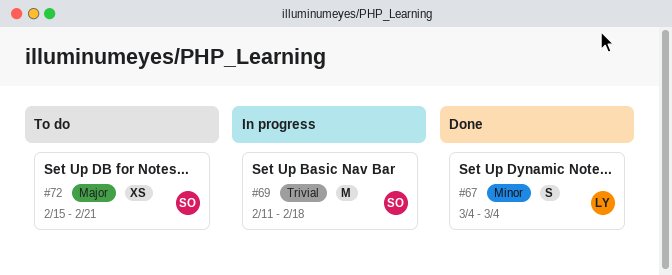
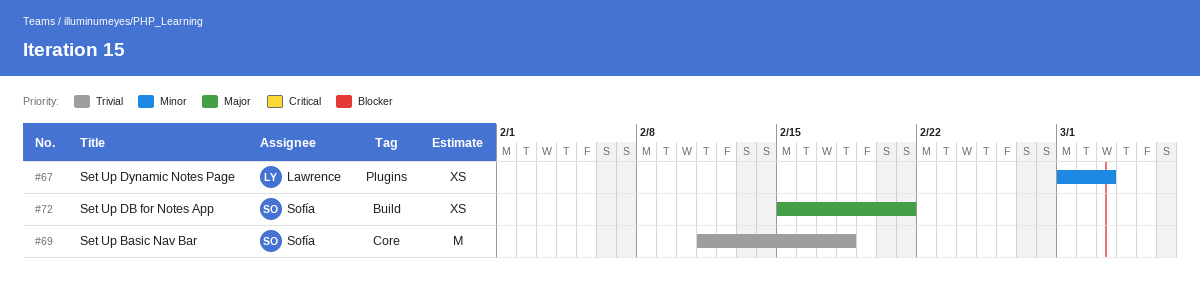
#67, estimate: S -> XS
#67, start: Mar 4 -> Mar 1
#67, due: Mar 4 -> Mar 3

